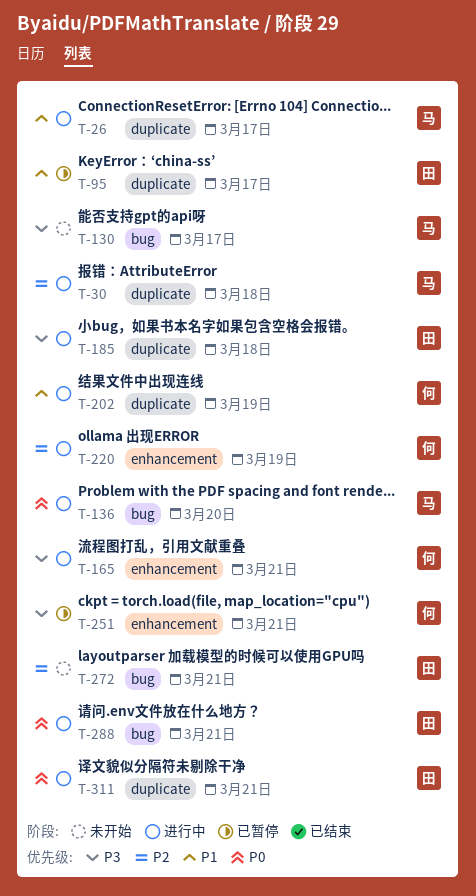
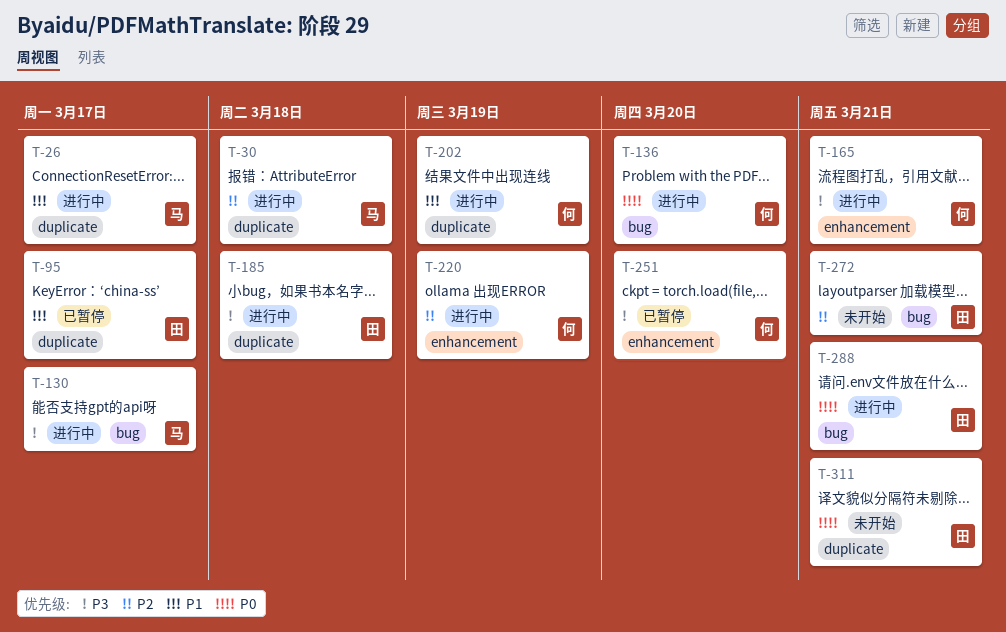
T-130, status: 未开始 -> 进行中
T-136, owner: 马 -> 何
T-251, due: Mar 21 -> Mar 20
T-311, status: 进行中 -> 未开始

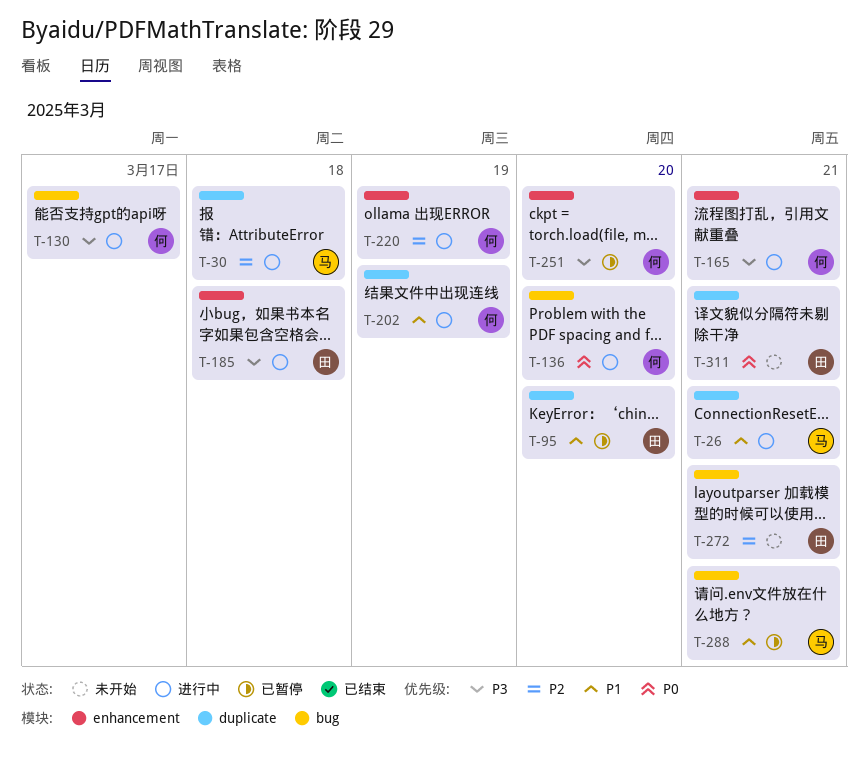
T-26, due: Mar 17 -> Mar 21
T-95, due: Mar 17 -> Mar 20
T-130, owner: 马 -> 何
T-185, label: duplicate -> enhancement
T-288, status: 进行中 -> 已暂停
T-288, owner: 田 -> 马
T-288, priority: P0 -> P1

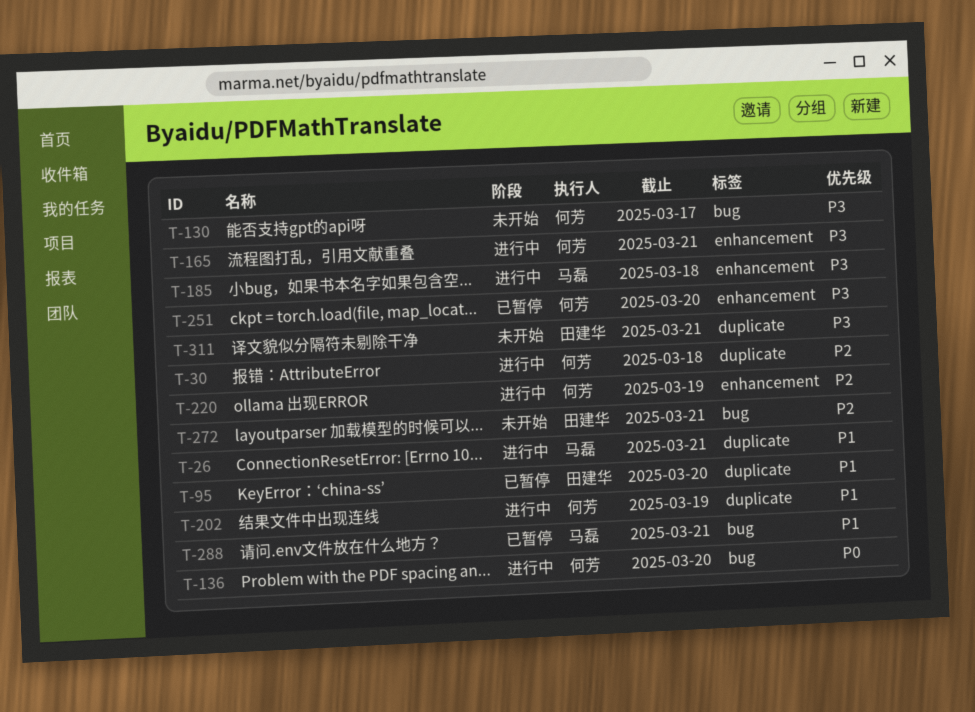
T-30, owner: 马磊 -> 何芳
T-130, status: 进行中 -> 未开始
T-185, owner: 田建华 -> 马磊
T-311, priority: P0 -> P3

